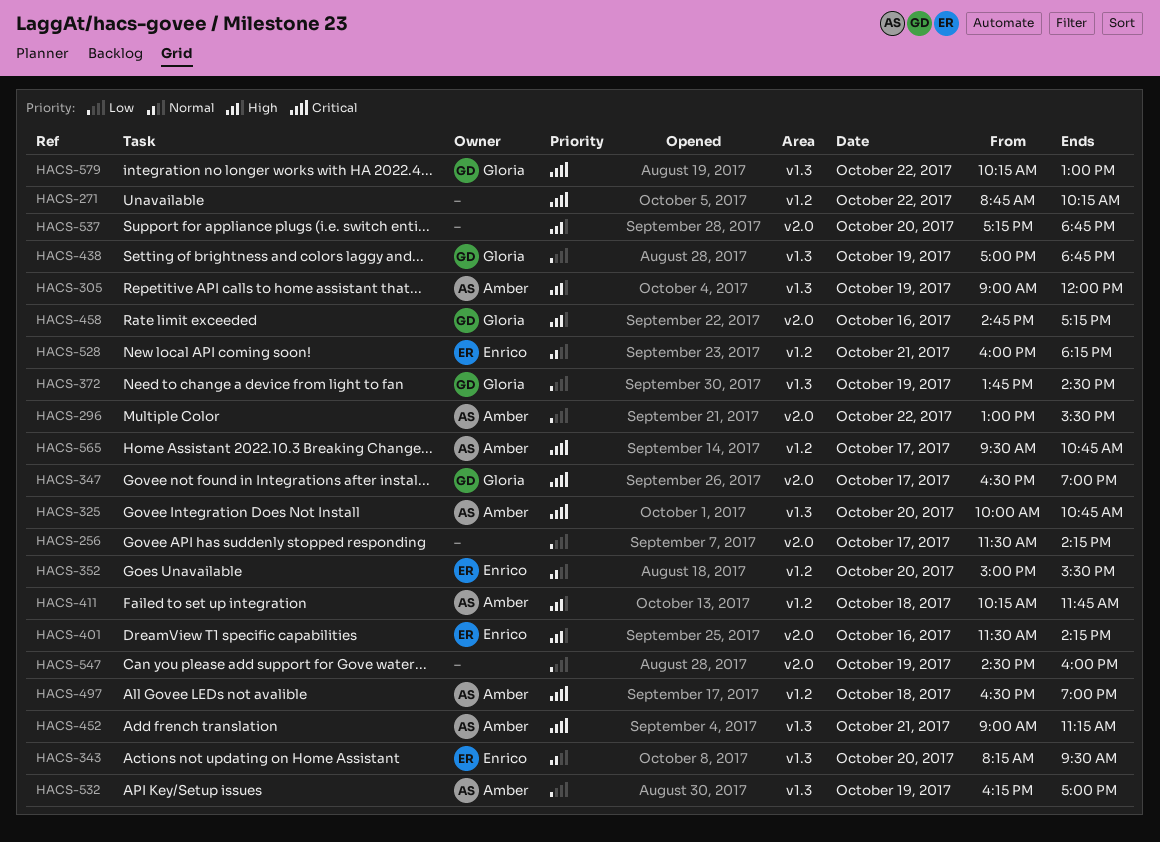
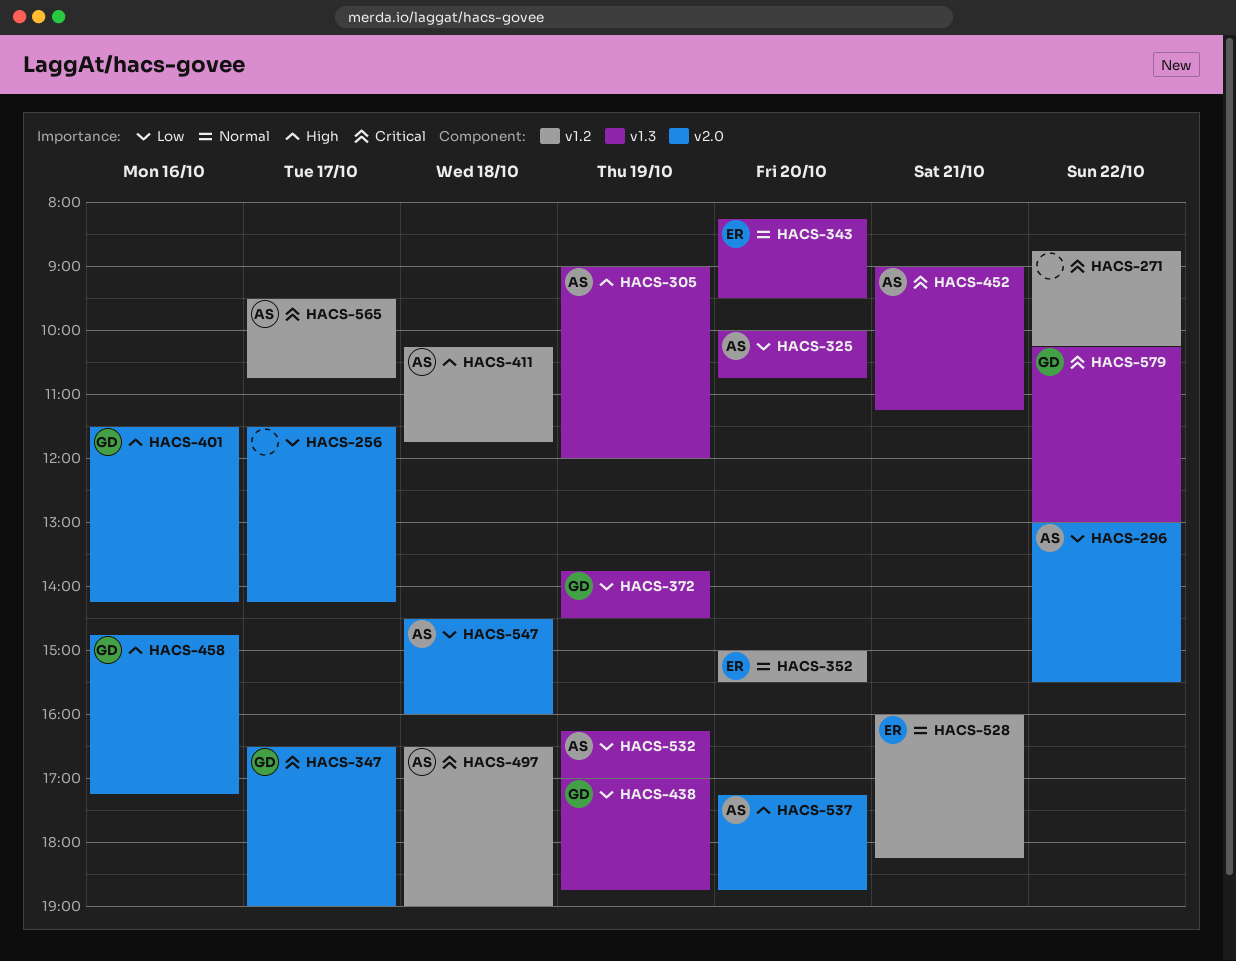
HACS-325, priority: Critical -> Low
HACS-401, owner: Enrico -> Gloria
HACS-537, owner: none -> Amber
HACS-547, owner: none -> Amber
HACS-547, day: Oct 19 -> Oct 18

